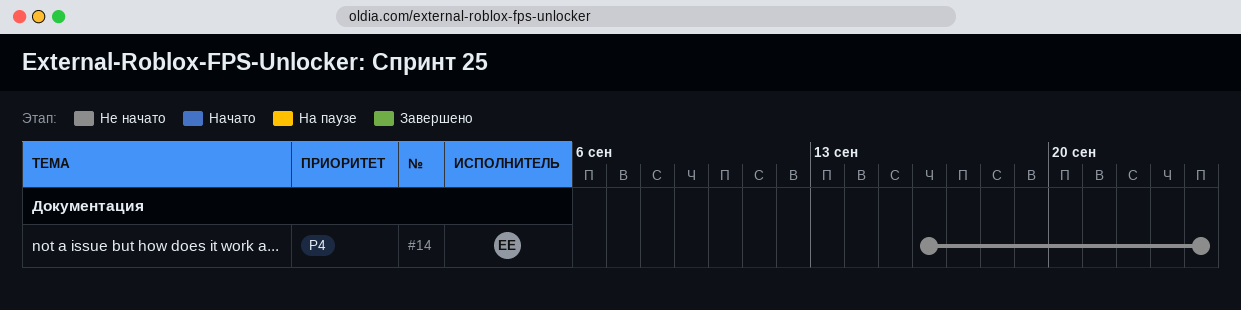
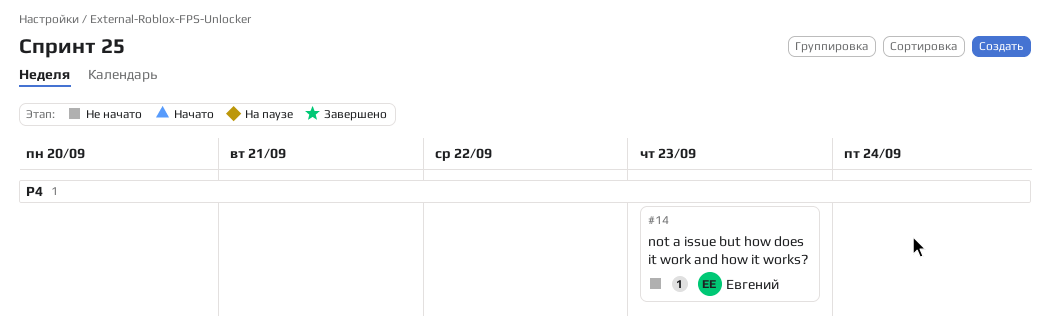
#14, due: Sep 24 -> Sep 23

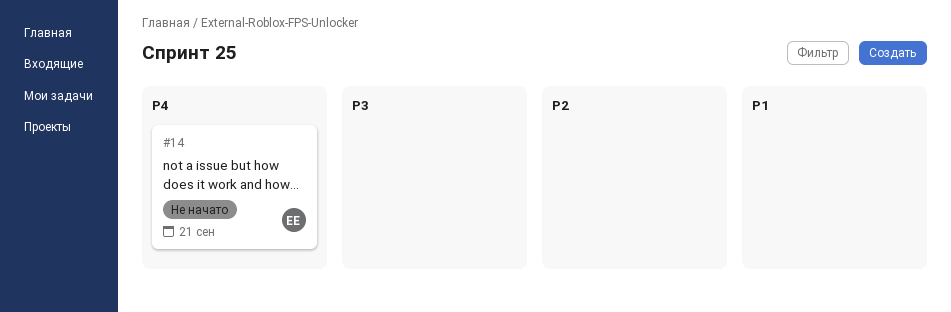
#14, due: Sep 23 -> Sep 21

